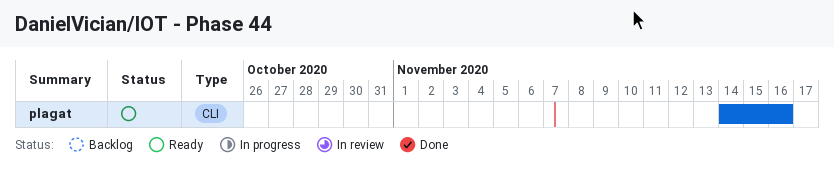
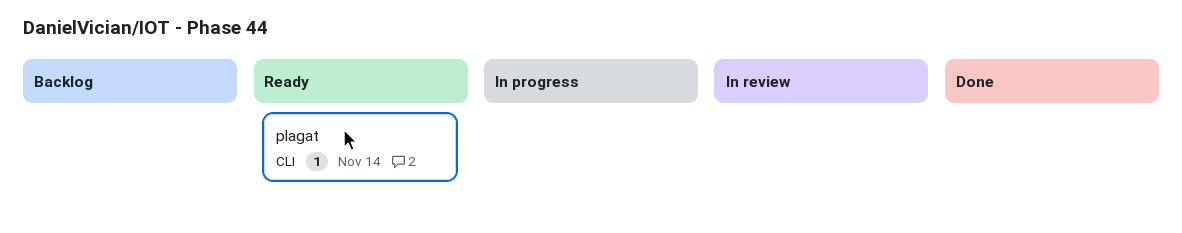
plagat, due: Nov 16 -> Nov 14

